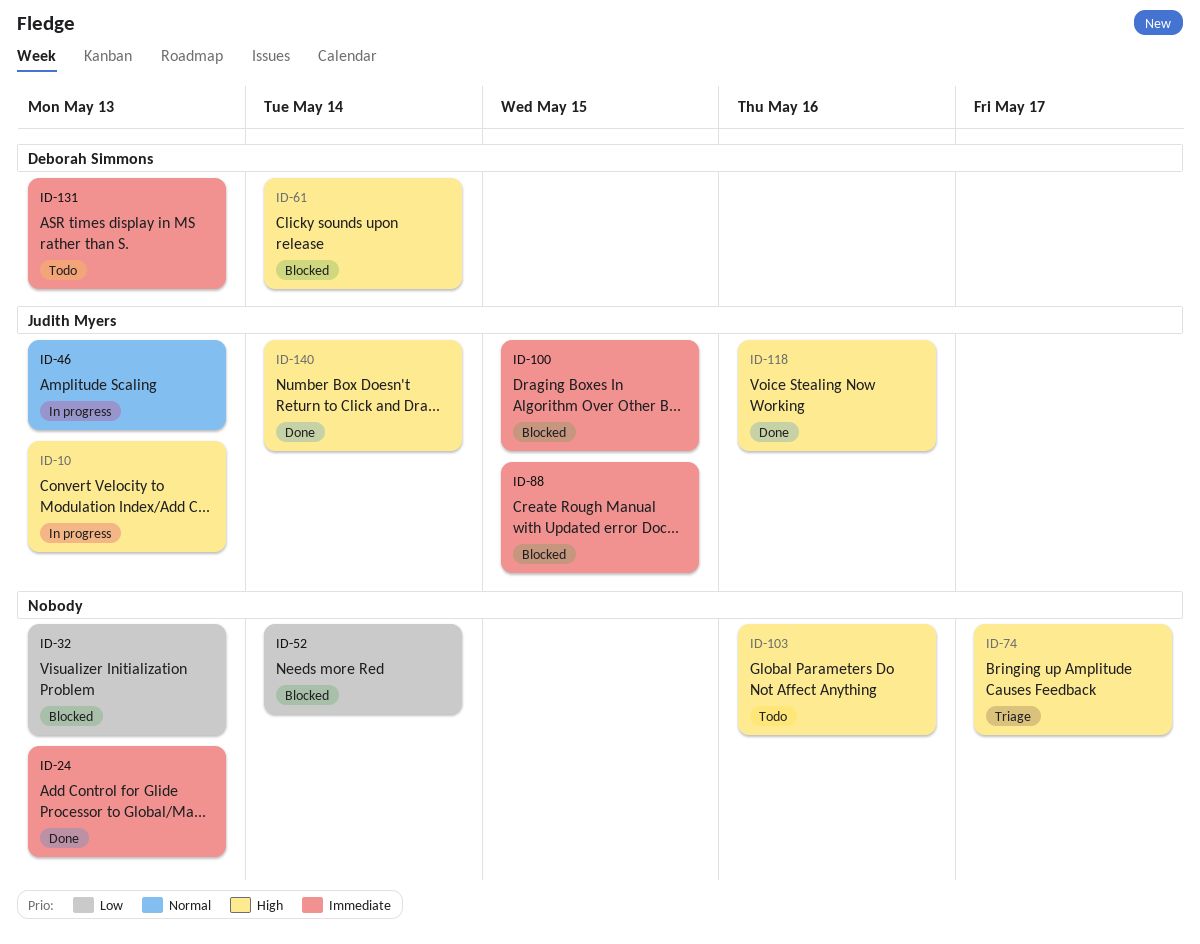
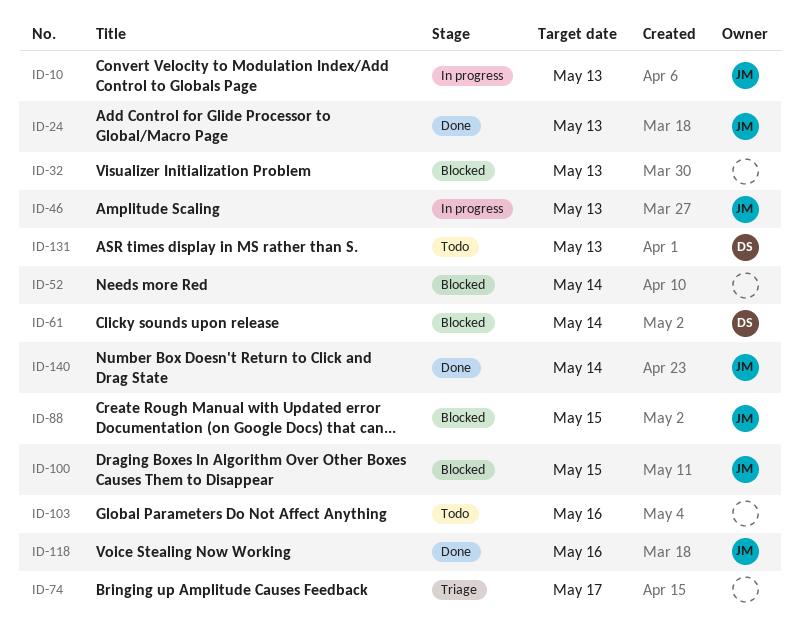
ID-24, owner: none -> Judith Myers

